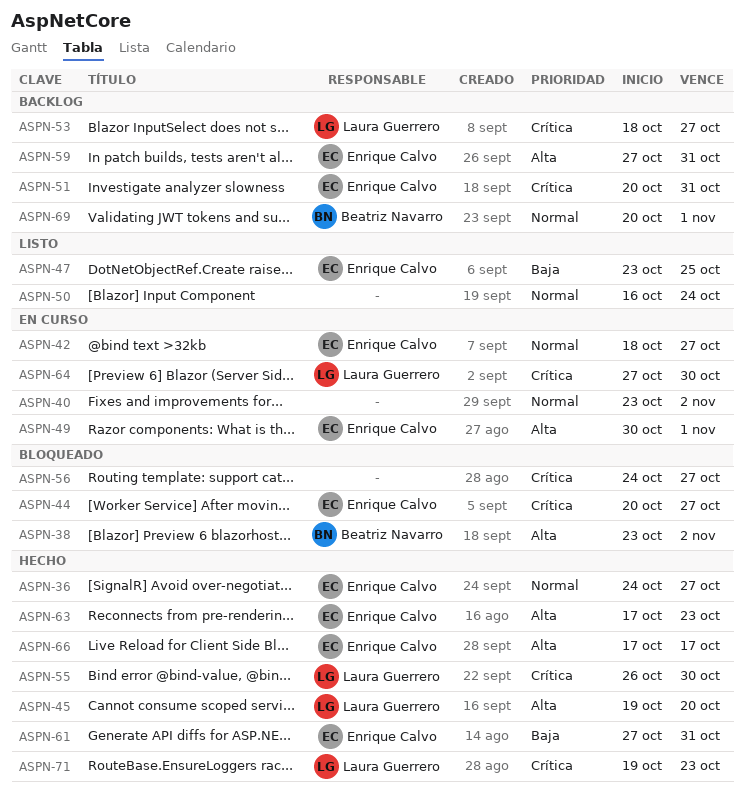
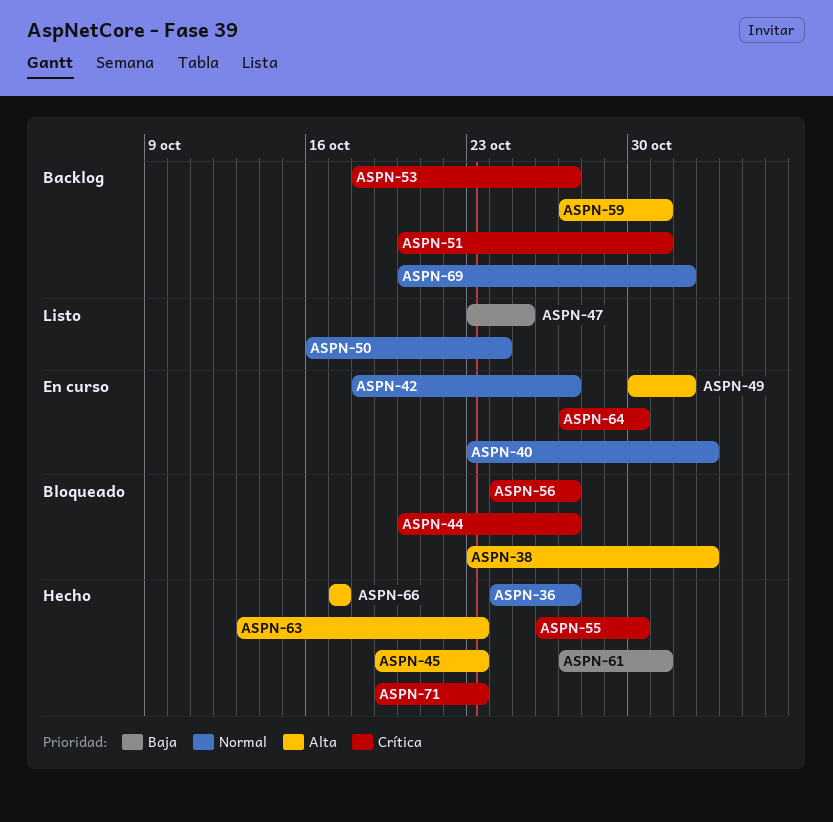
ASPN-45, due: Oct 20 -> Oct 23
ASPN-63, start: Oct 17 -> Oct 13

